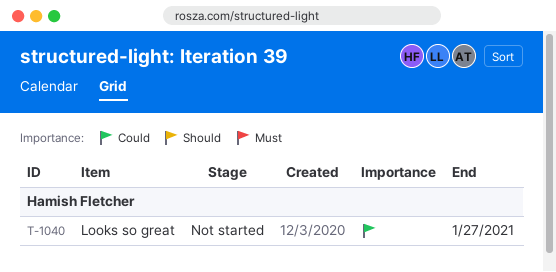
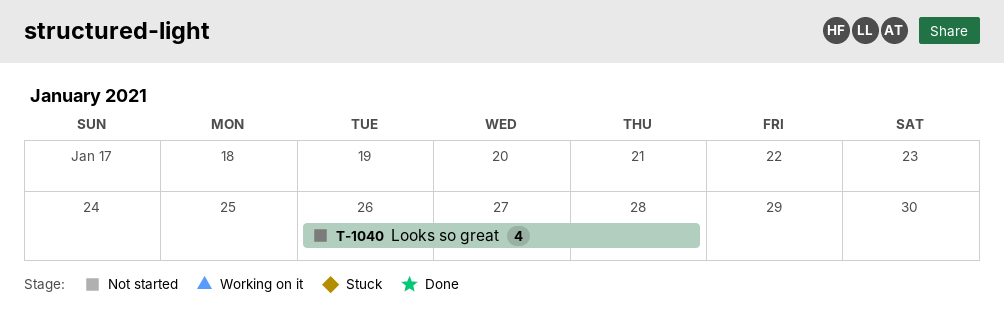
T-1040, due: Jan 27 -> Jan 28

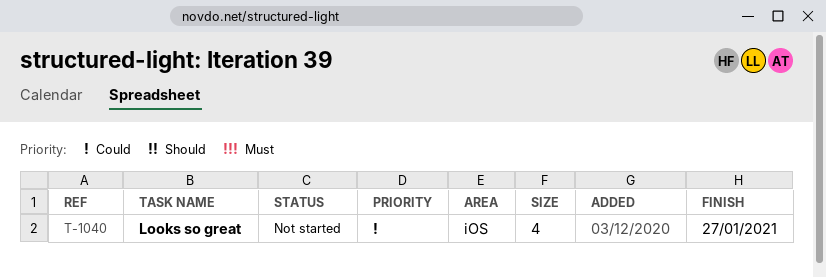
T-1040, due: Jan 28 -> Jan 27

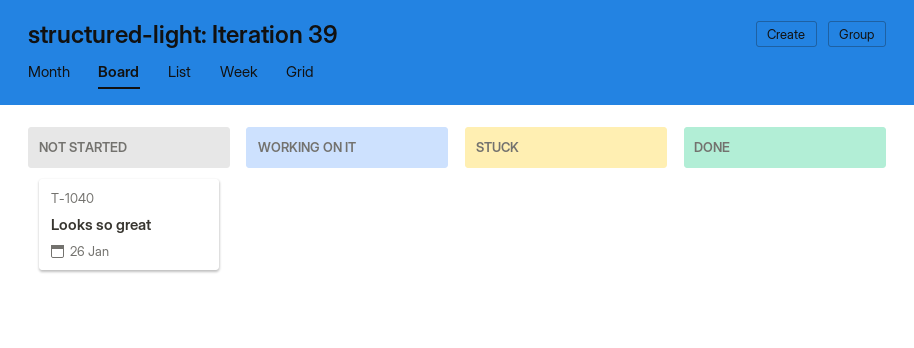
T-1040, due: Jan 27 -> Jan 26

